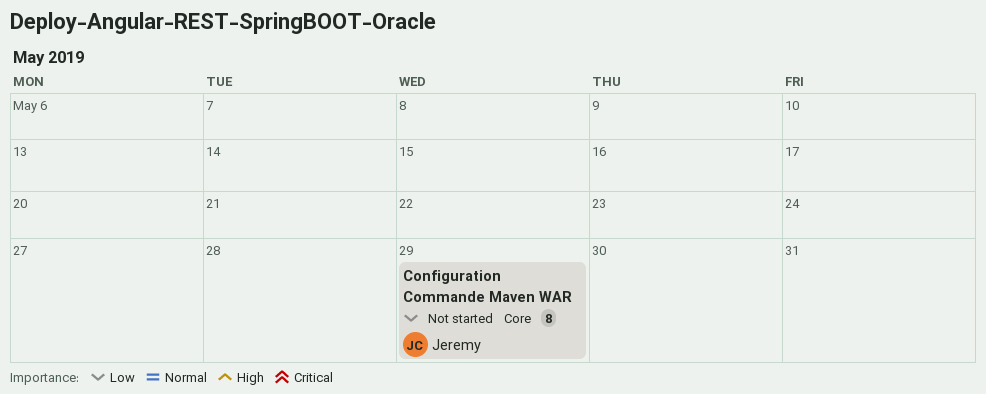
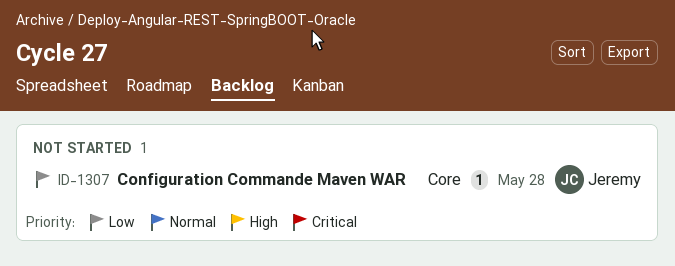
Configuration Commande Maven WAR, estimate: 8 -> 1
Configuration Commande Maven WAR, due: May 29 -> May 28

